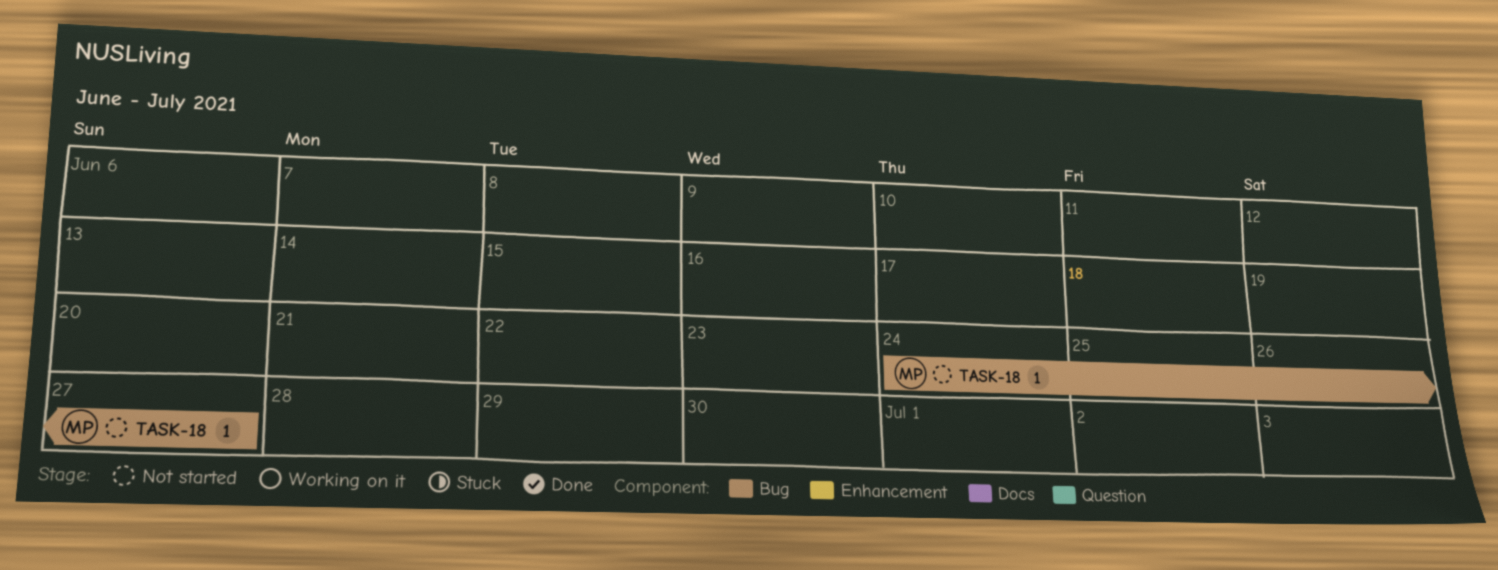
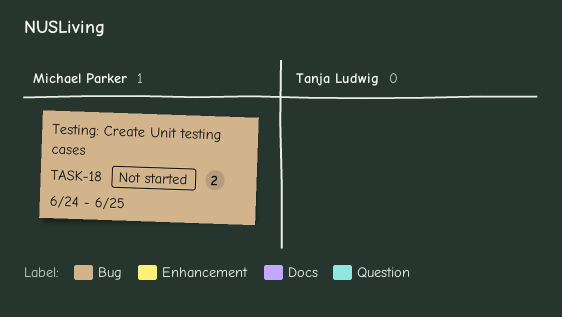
TASK-18, estimate: 1 -> 2
TASK-18, due: Jun 27 -> Jun 25

